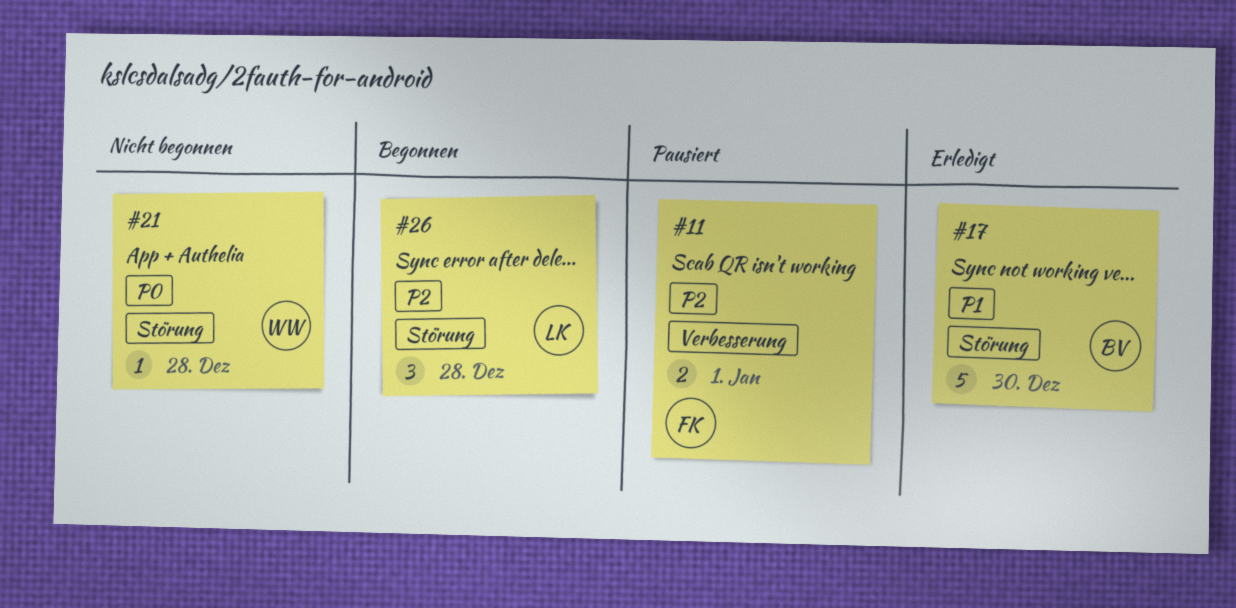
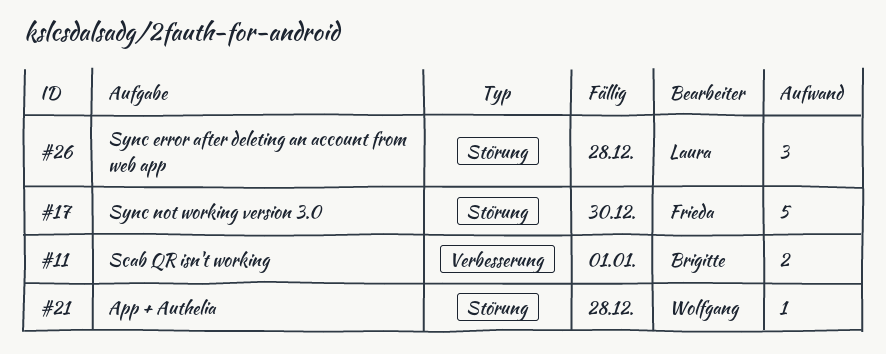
#11, owner: Frieda -> Brigitte
#17, owner: Brigitte -> Frieda

